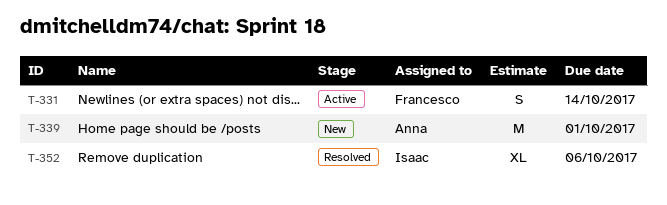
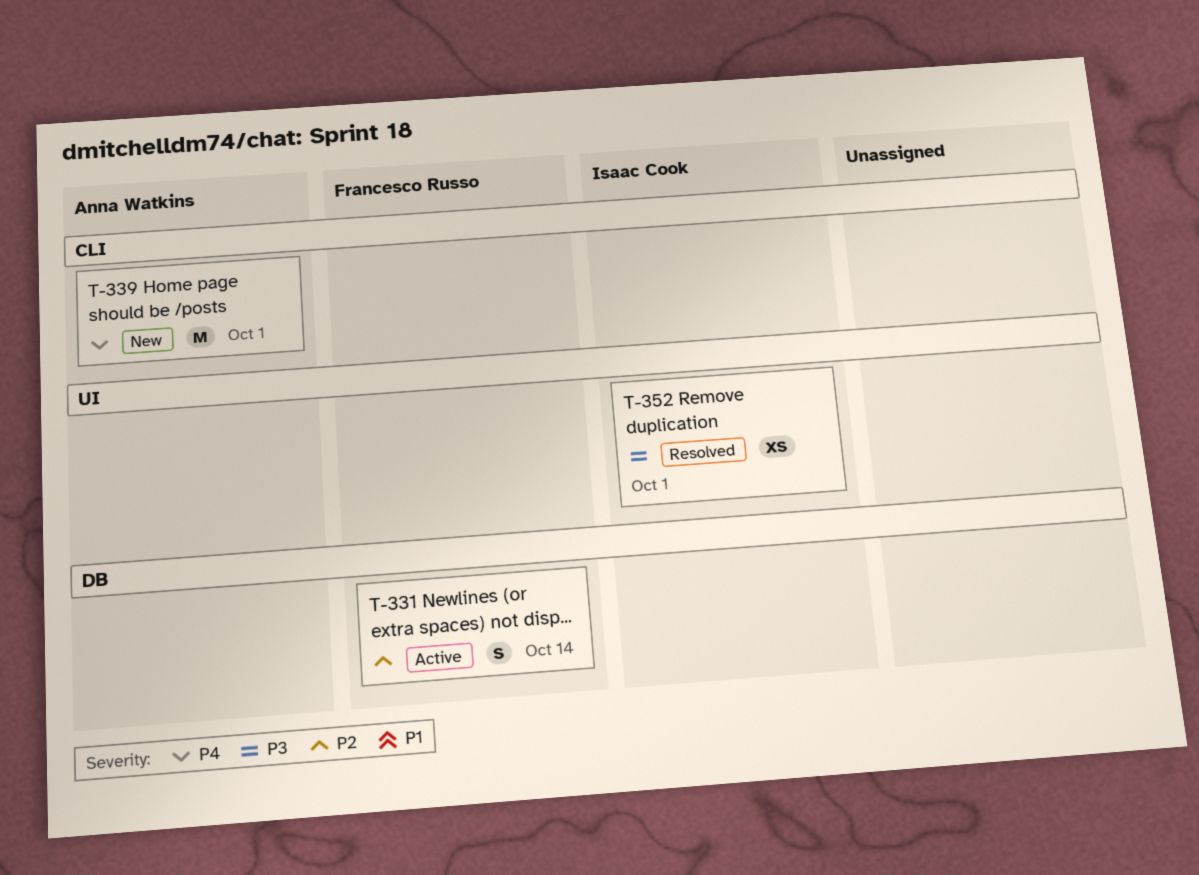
T-352, estimate: XL -> XS
T-352, due: Oct 6 -> Oct 1

